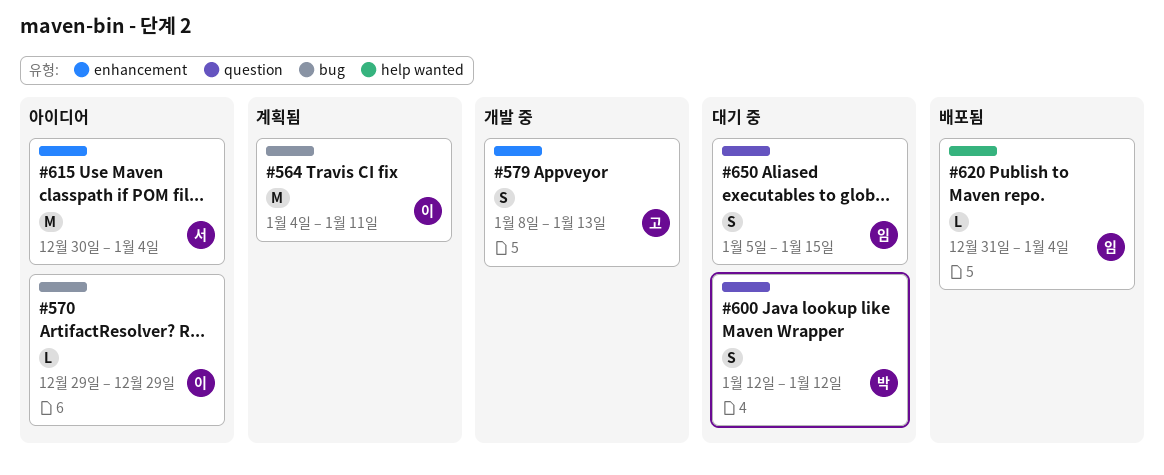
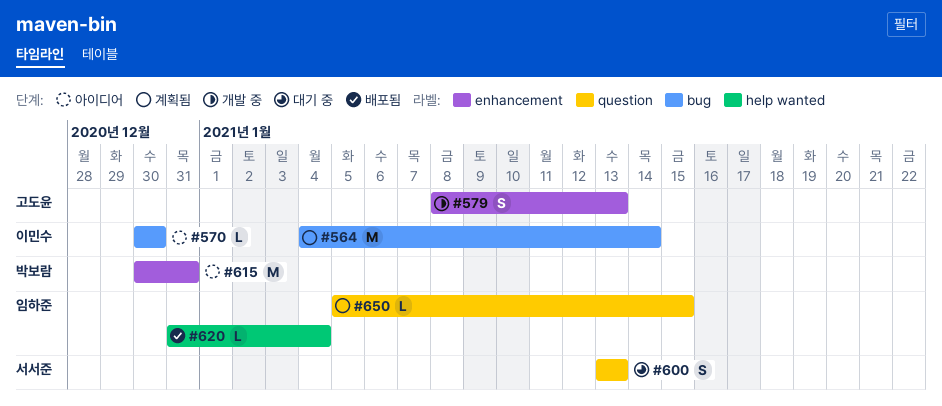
#564, due: Jan 11 -> Jan 14
#570, start: Dec 29 -> Dec 30
#570, due: Dec 29 -> Dec 30
#600, owner: 박보람 -> 서서준
#600, start: Jan 12 -> Jan 13
#600, due: Jan 12 -> Jan 13
#615, owner: 서서준 -> 박보람
#615, due: Jan 4 -> Dec 31
#650, status: 대기 중 -> 계획됨
#650, estimate: S -> L

